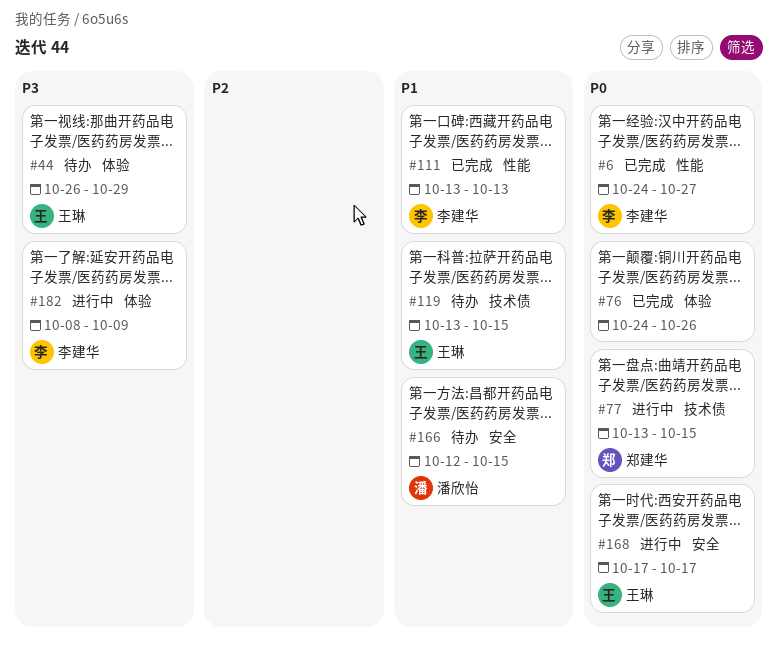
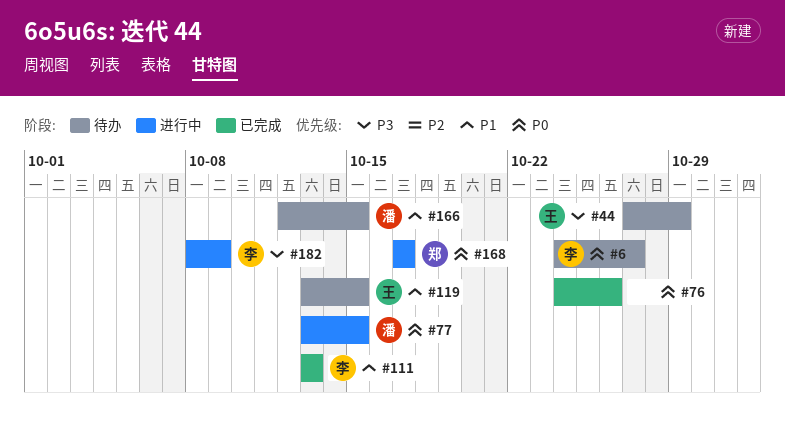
#6, status: 已完成 -> 待办
#44, start: Oct 26 -> Oct 27
#77, owner: 郑建华 -> 潘欣怡
#168, owner: 王琳 -> 郑建华

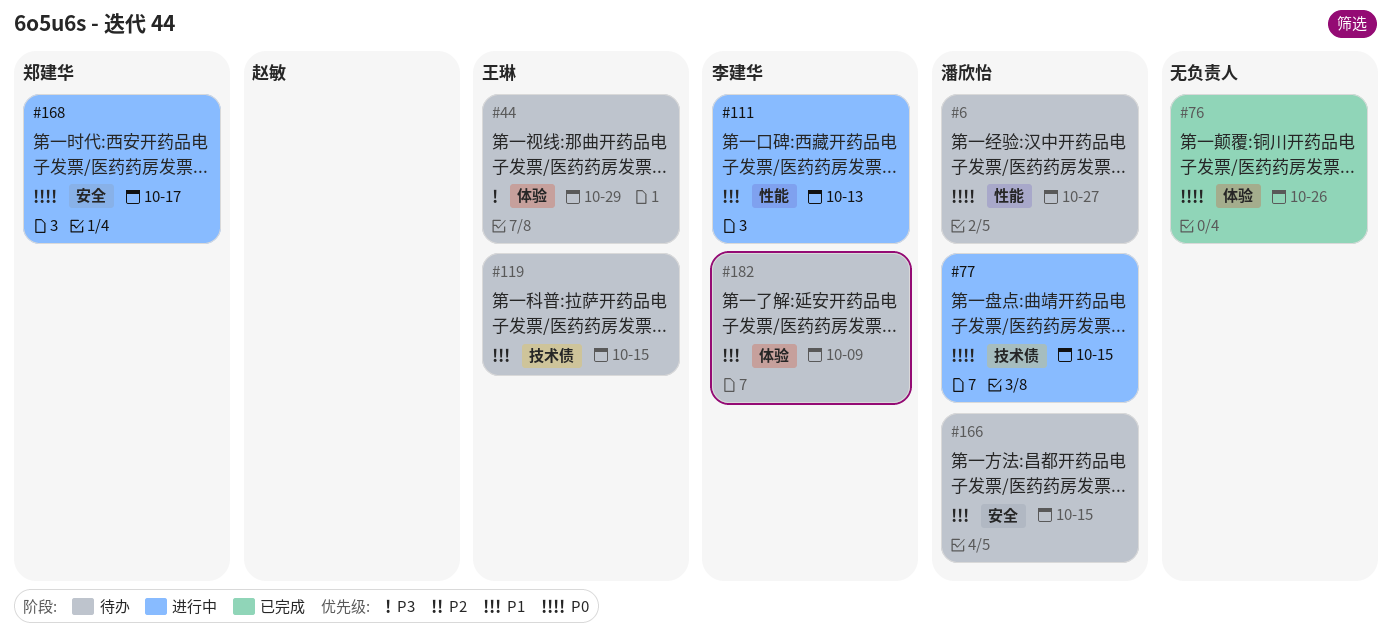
#6, owner: 李建华 -> 潘欣怡
#111, status: 已完成 -> 进行中
#182, status: 进行中 -> 待办
#182, priority: P3 -> P1

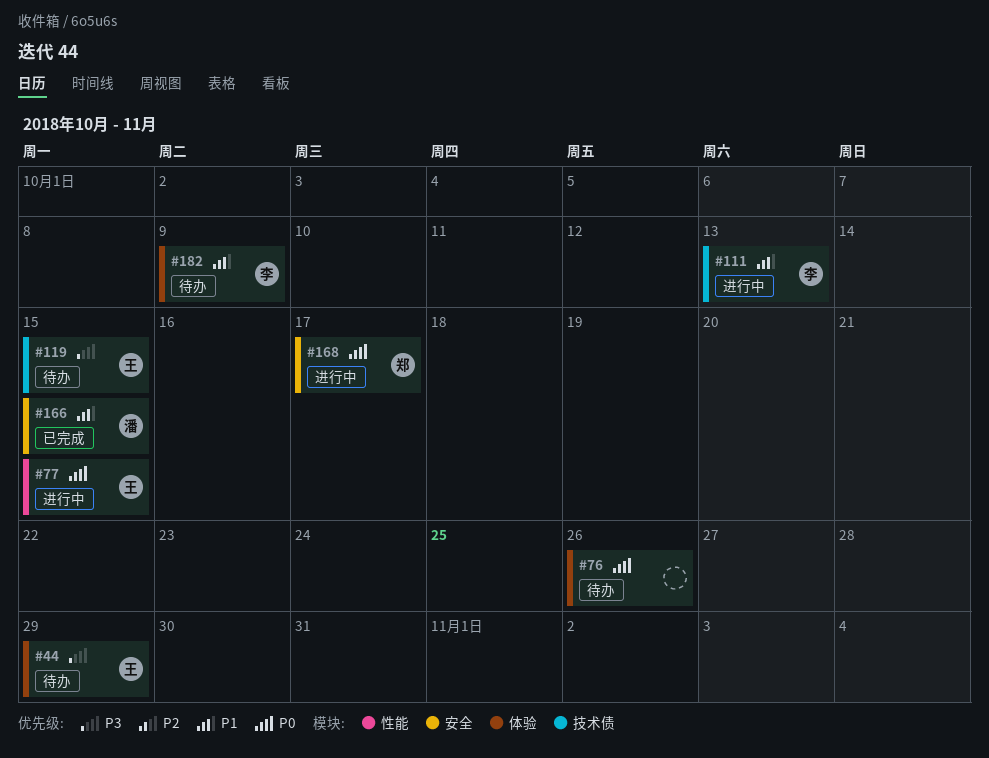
#6: present -> none
#76, status: 已完成 -> 待办
#77, owner: 潘欣怡 -> 王琳
#77, label: 技术债 -> 性能
#111, label: 性能 -> 技术债
#119, priority: P1 -> P3
#166, status: 待办 -> 已完成

